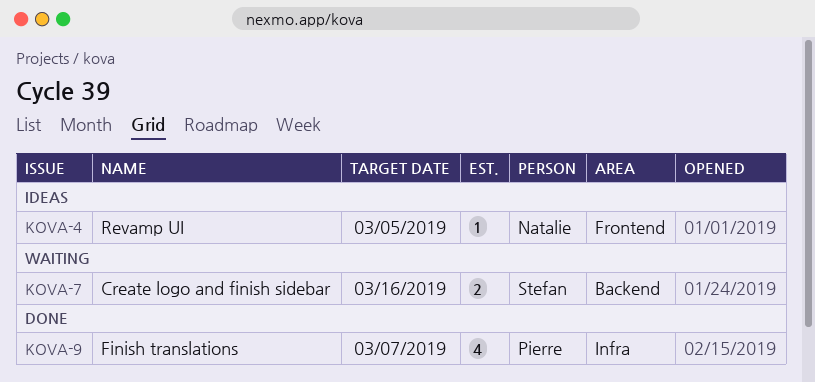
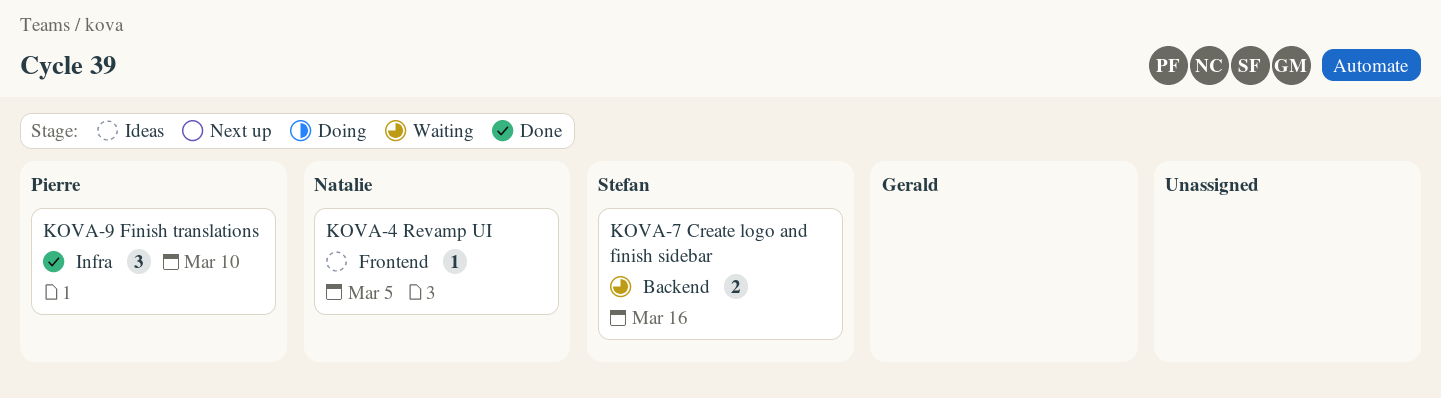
KOVA-9, estimate: 4 -> 3
KOVA-9, due: Mar 7 -> Mar 10

